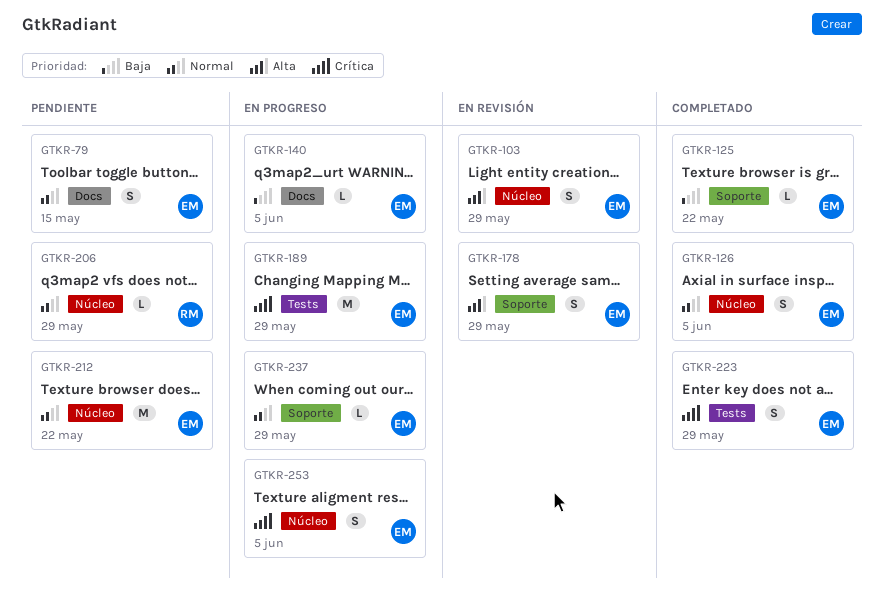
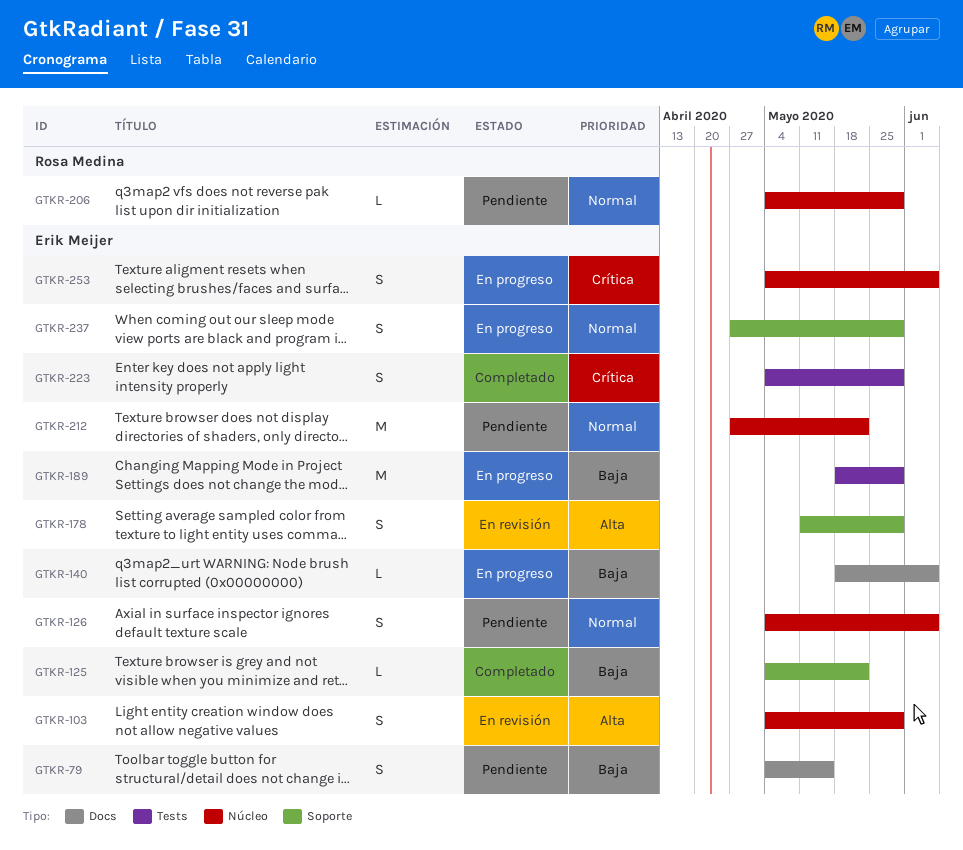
GTKR-79, priority: Normal -> Baja
GTKR-126, status: Completado -> Pendiente
GTKR-189, priority: Crítica -> Baja
GTKR-237, estimate: L -> S

